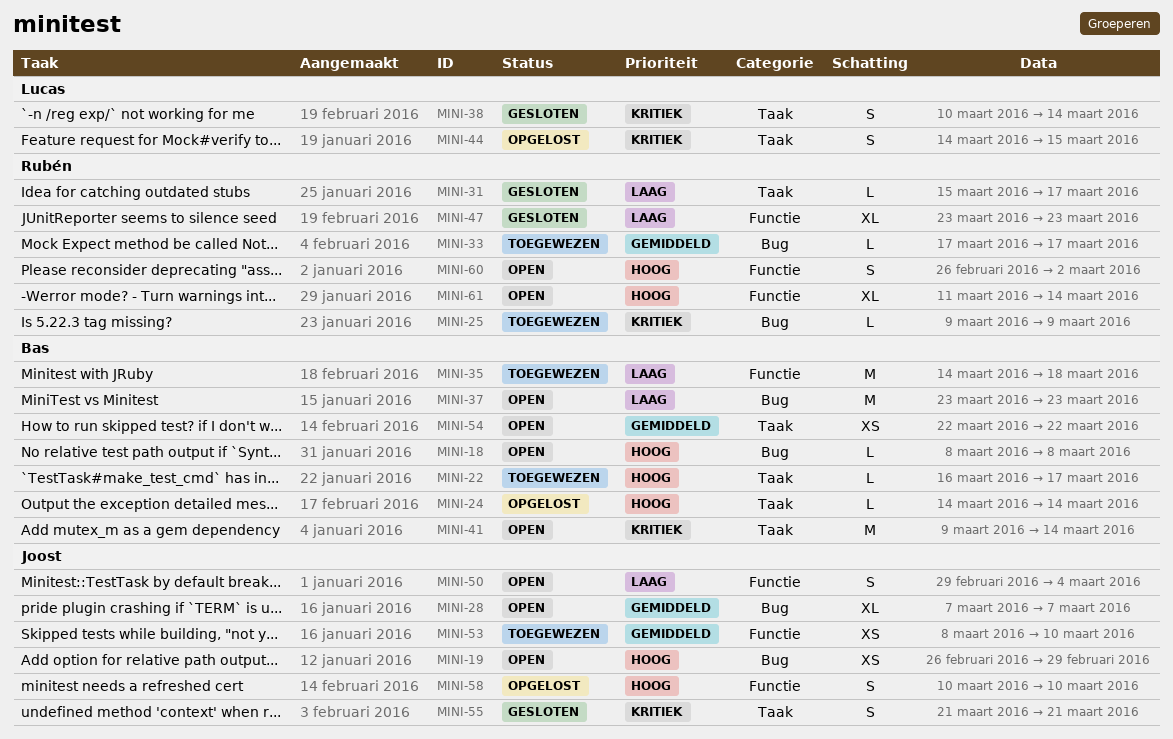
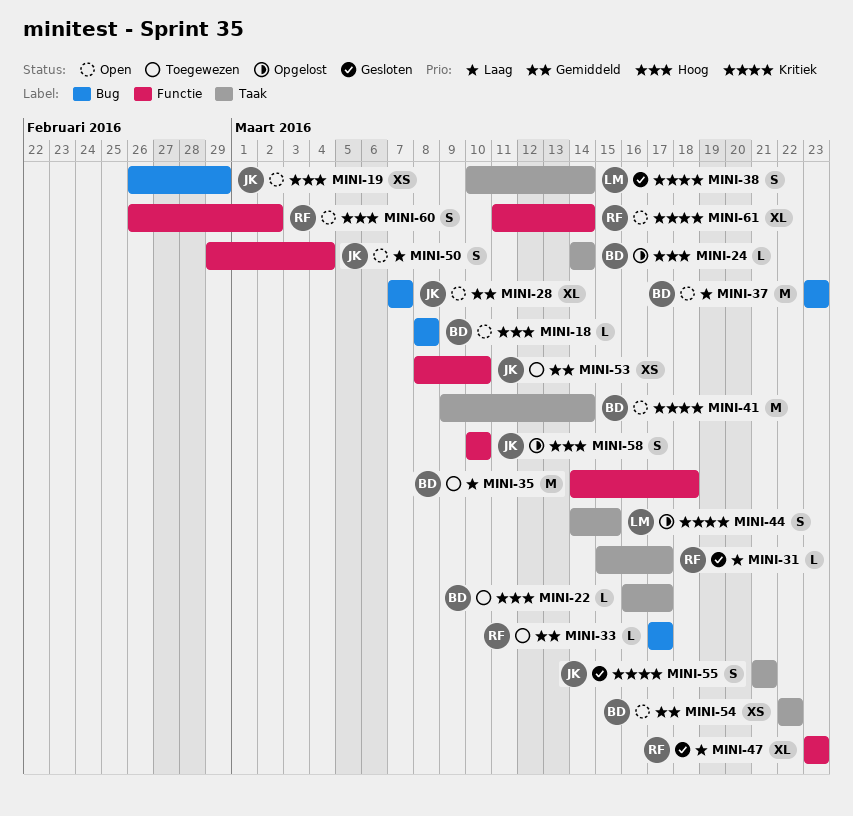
MINI-25: present -> none
MINI-61, priority: Hoog -> Kritiek

